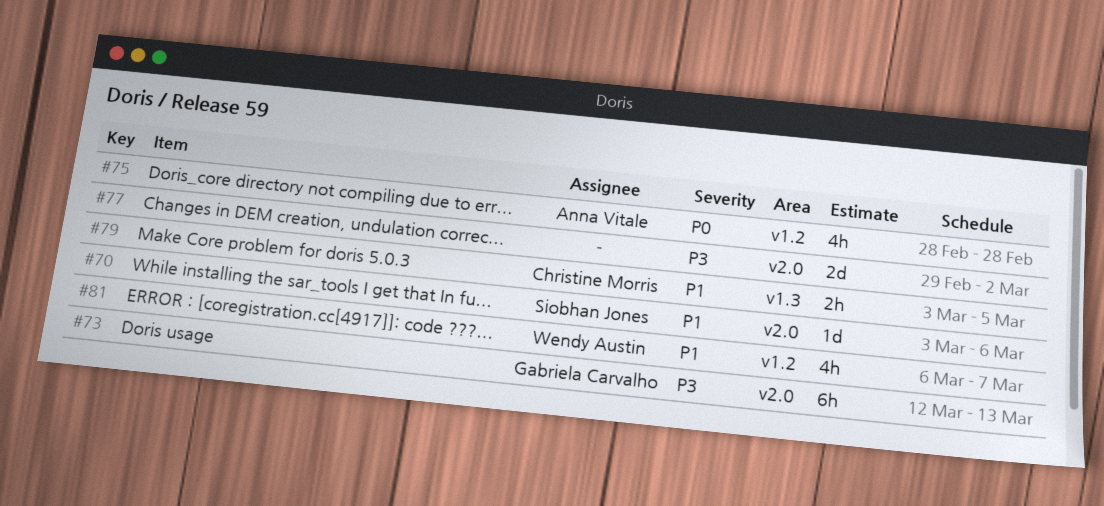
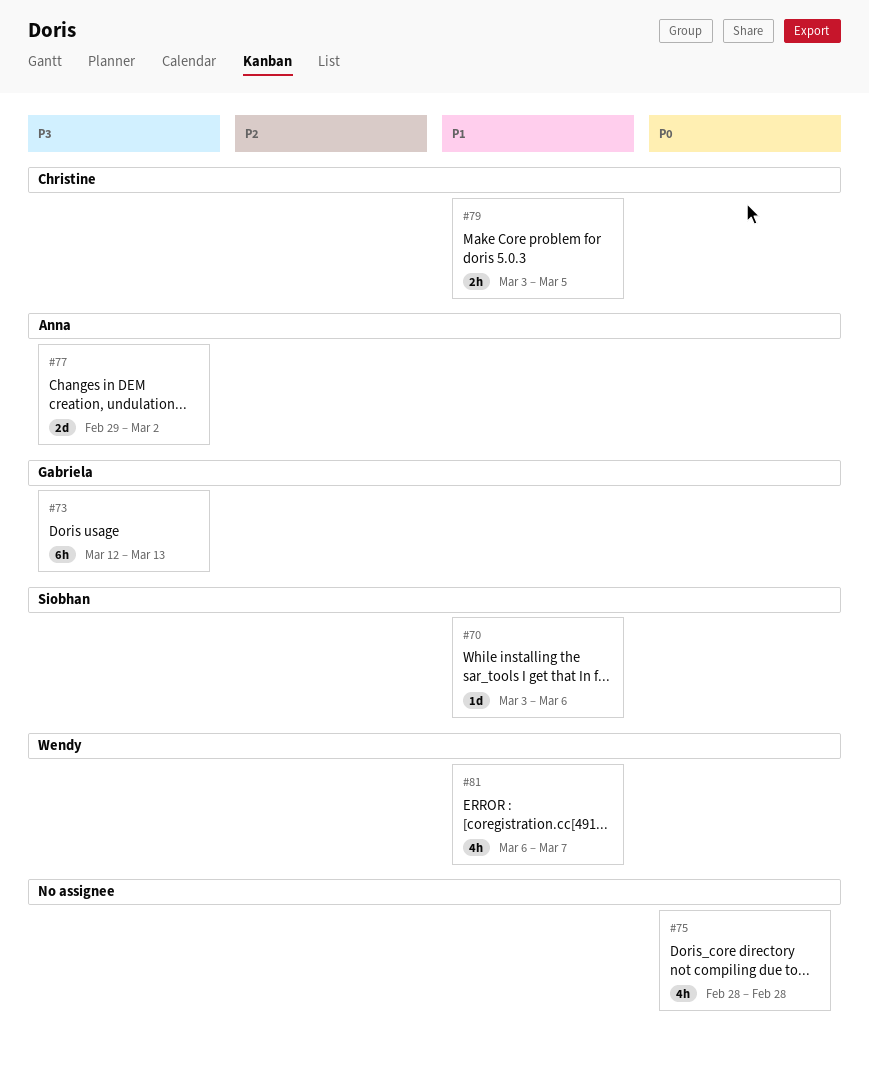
#75, owner: Anna Vitale -> none
#77, owner: none -> Anna Vitale

